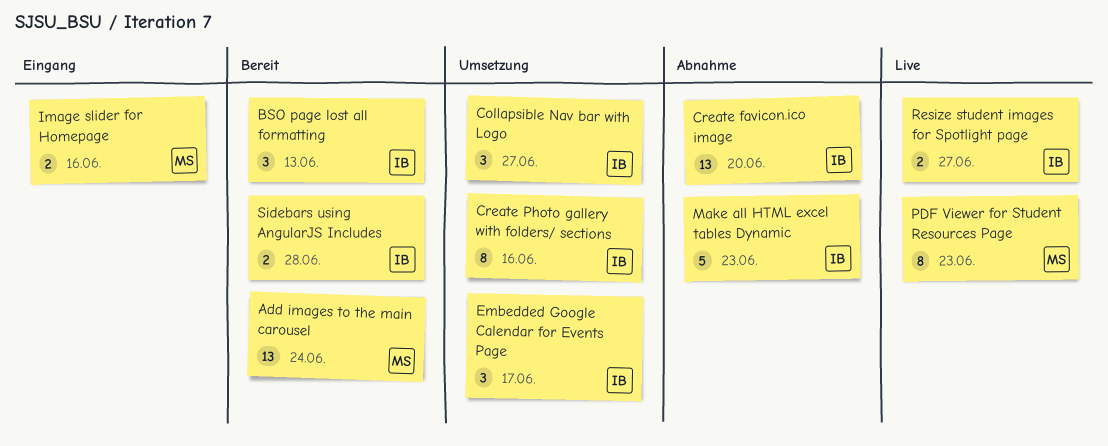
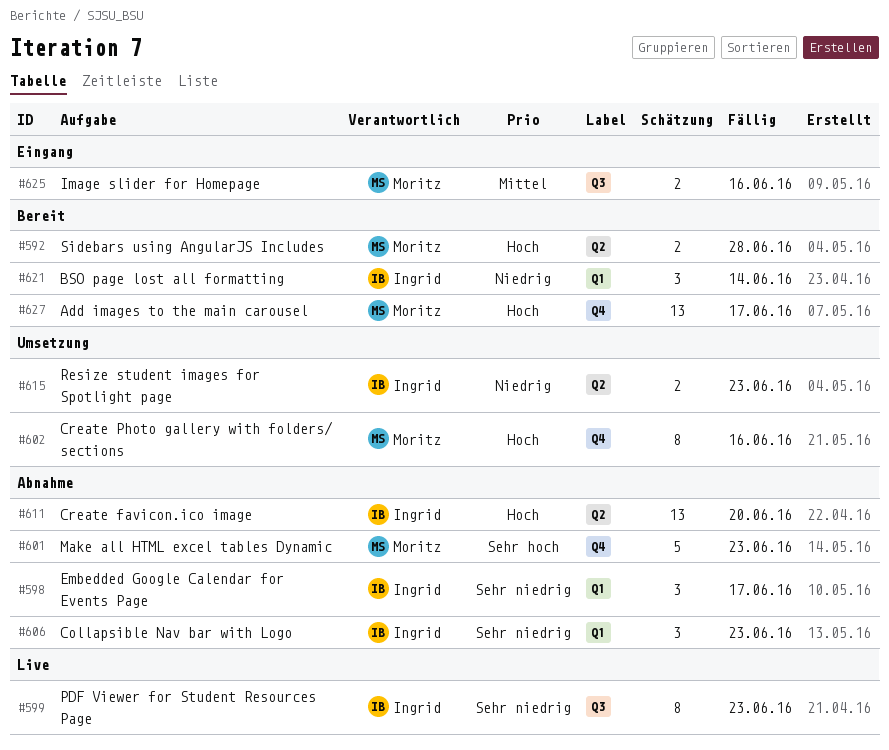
Add images to the main carousel, due: Jun 24 -> Jun 17
BSO page lost all formatting, due: Jun 13 -> Jun 14
Collapsible Nav bar with Logo, status: Umsetzung -> Abnahme
Collapsible Nav bar with Logo, due: Jun 27 -> Jun 23
Create Photo gallery with folders/ sections, owner: Ingrid -> Moritz
Embedded Google Calendar for Events Page, status: Umsetzung -> Abnahme
Make all HTML excel tables Dynamic, owner: Ingrid -> Moritz
PDF Viewer for Student Resources Page, owner: Moritz -> Ingrid
Resize student images for Spotlight page, status: Live -> Umsetzung
Resize student images for Spotlight page, due: Jun 27 -> Jun 23
Sidebars using AngularJS Includes, owner: Ingrid -> Moritz

